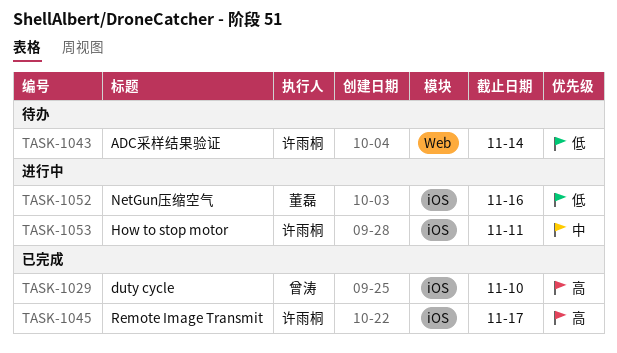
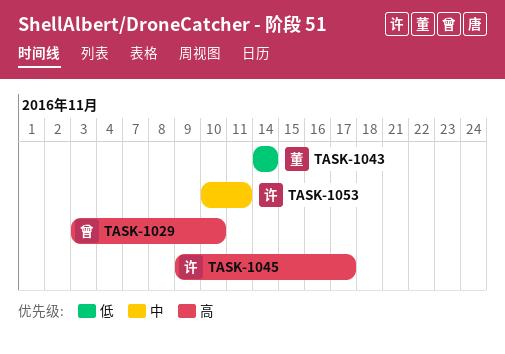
TASK-1043, owner: 许雨桐 -> 董磊
TASK-1052: present -> none

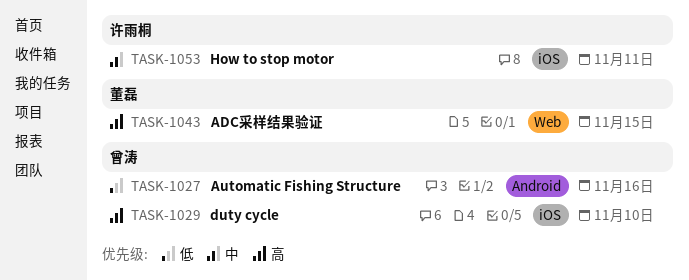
TASK-1027: none -> present
TASK-1043, priority: 低 -> 高
TASK-1043, due: Nov 14 -> Nov 15
TASK-1045: present -> none

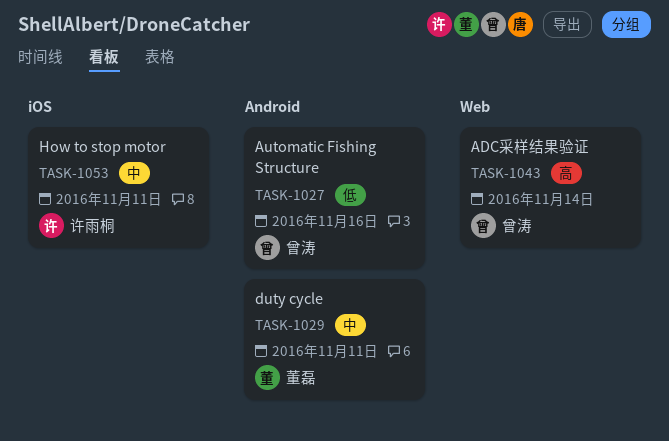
TASK-1029, owner: 曾涛 -> 董磊
TASK-1029, priority: 高 -> 中
TASK-1029, label: iOS -> Android
TASK-1029, due: Nov 10 -> Nov 11
TASK-1043, owner: 董磊 -> 曾涛
TASK-1043, due: Nov 15 -> Nov 14

